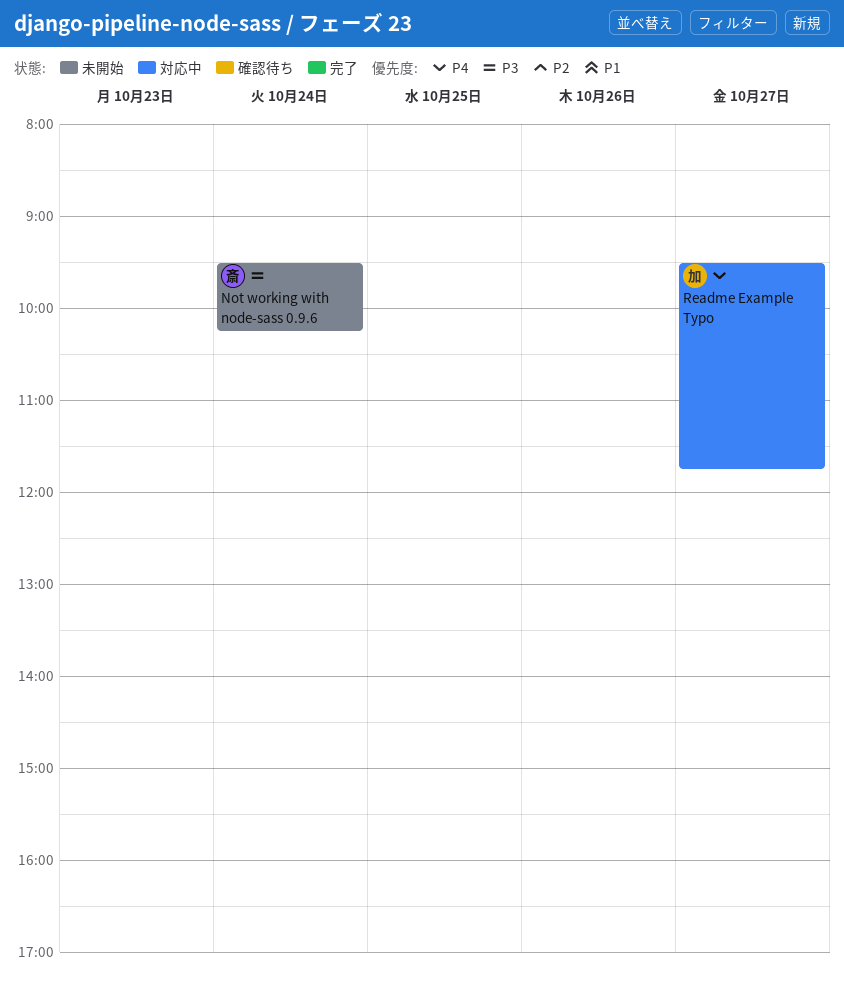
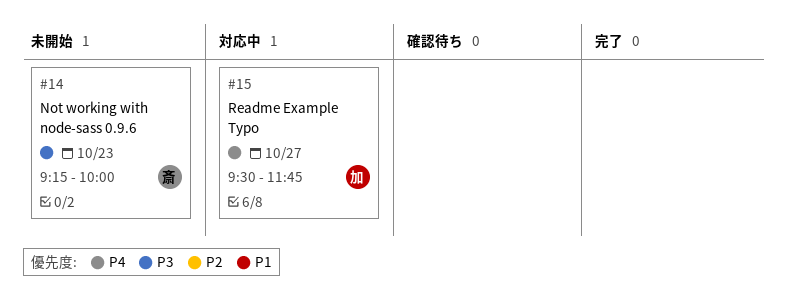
Not working with node-sass 0.9.6, day: Oct 24 -> Oct 23
Not working with node-sass 0.9.6, begins: 09:30 -> 09:15
Not working with node-sass 0.9.6, ends: 10:15 -> 10:00

